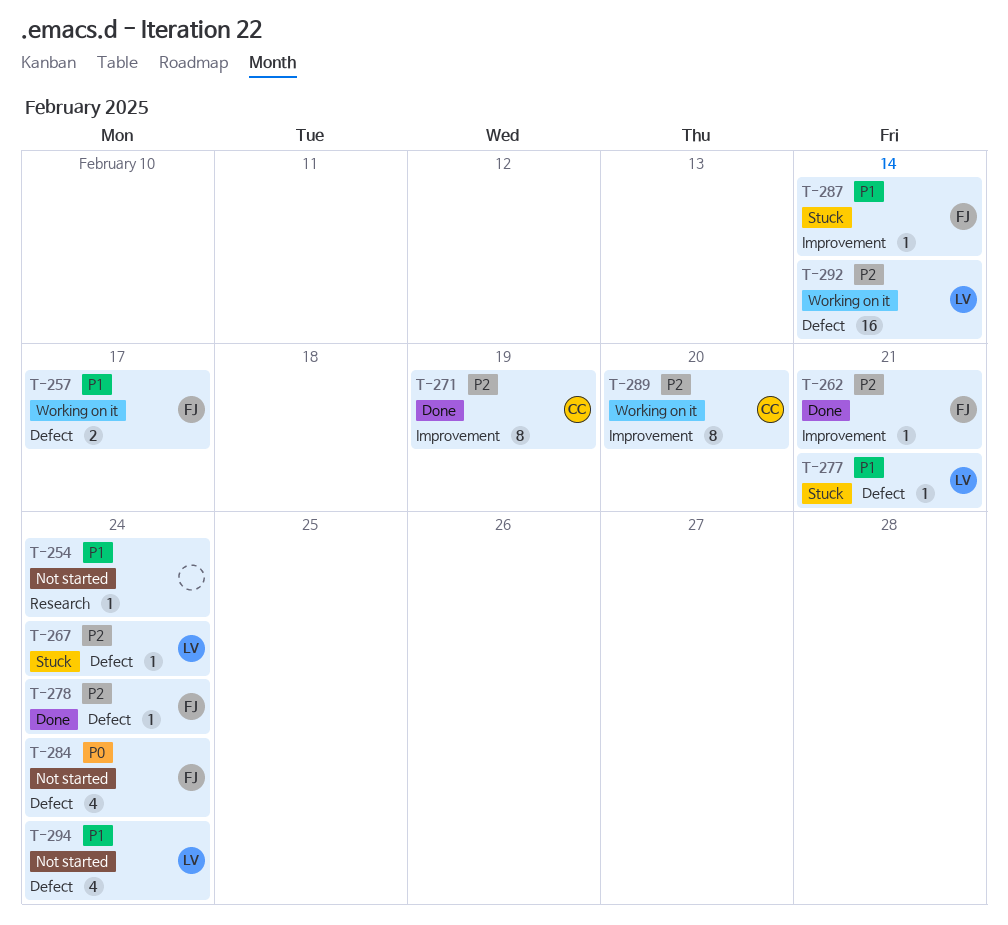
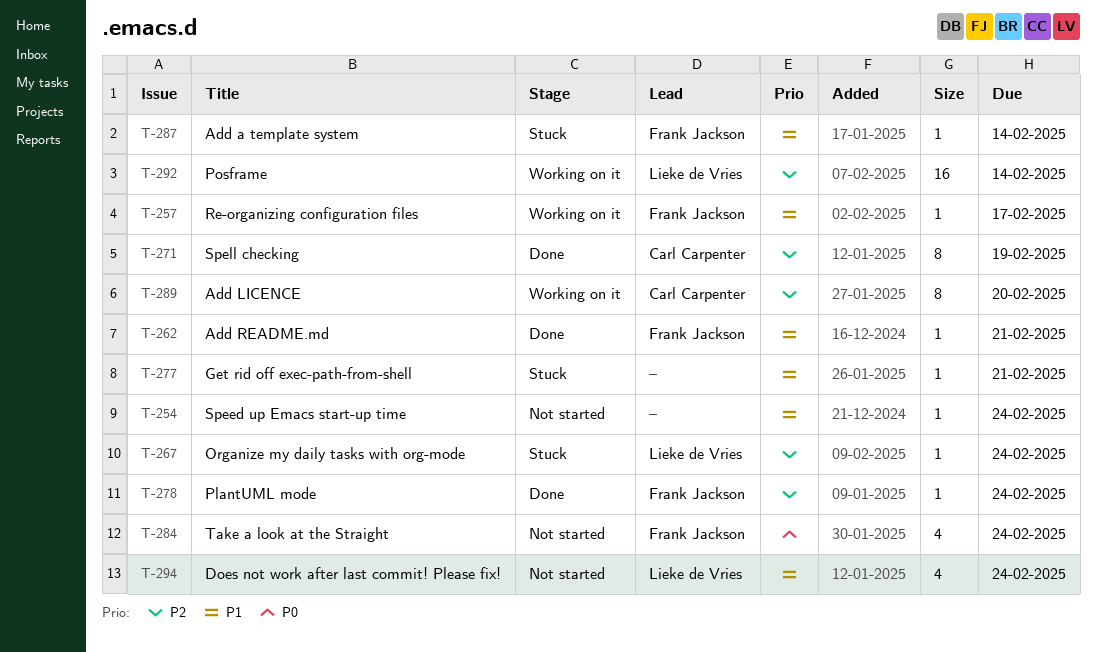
T-257, estimate: 2 -> 1
T-262, priority: P2 -> P1
T-277, owner: Lieke de Vries -> none

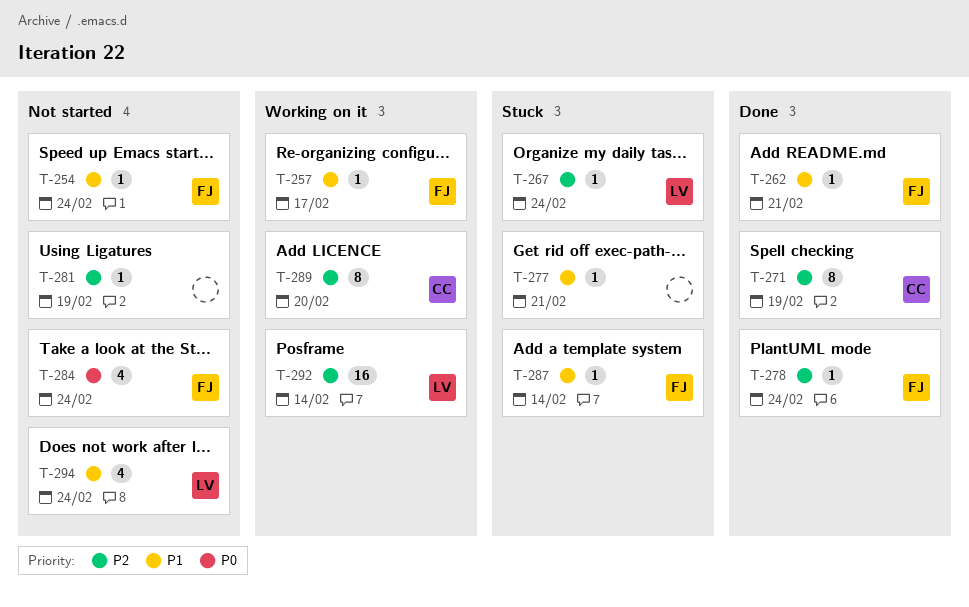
T-254, owner: none -> Frank Jackson
T-281: none -> present

